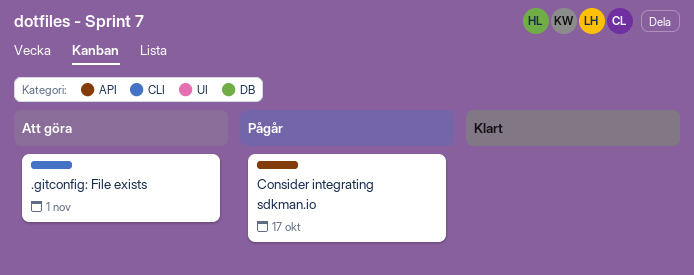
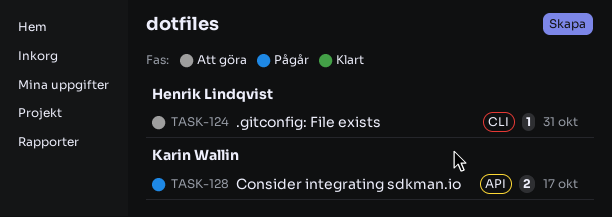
.gitconfig: File exists, due: Nov 1 -> Oct 31

